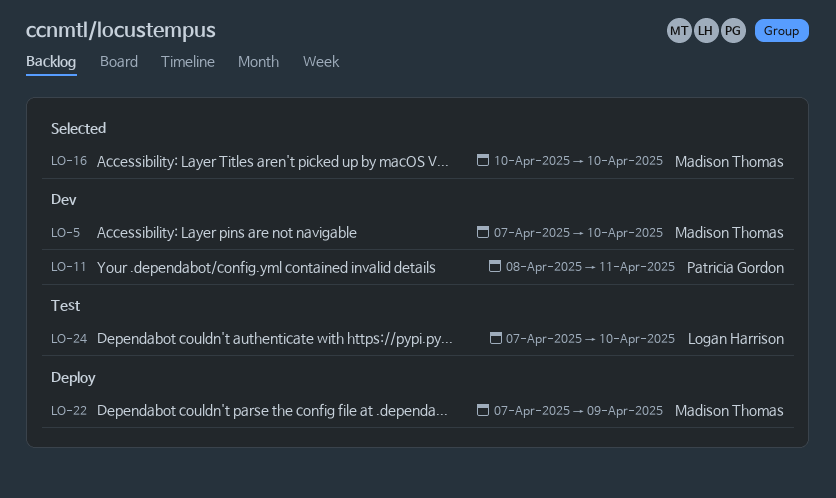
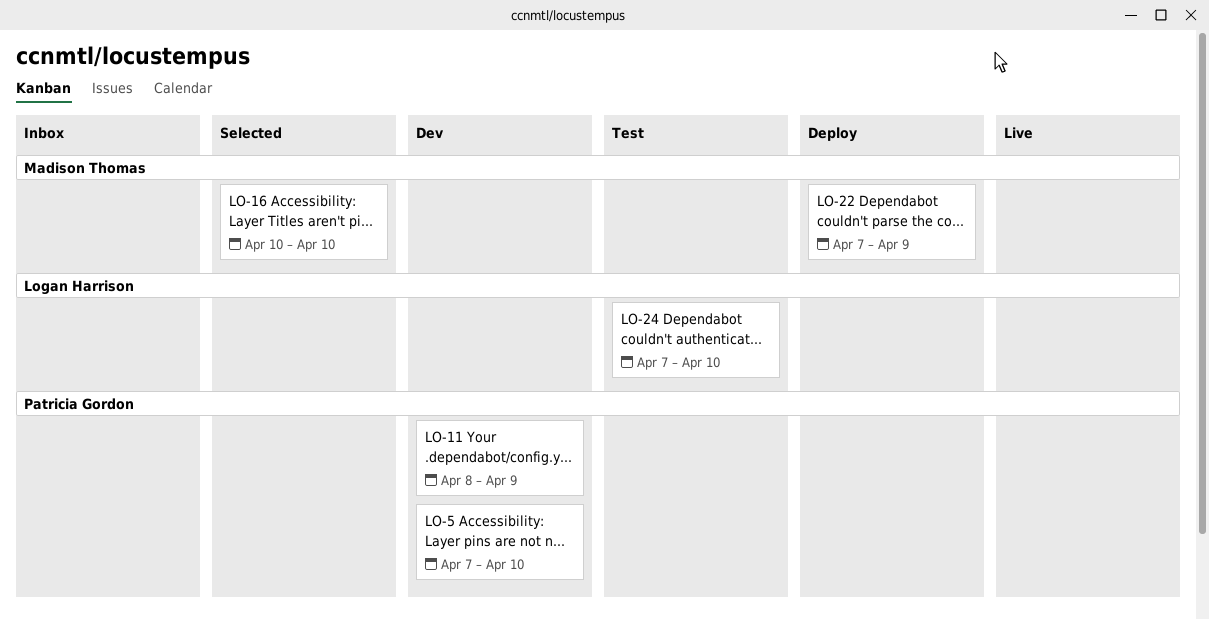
LO-5, owner: Madison Thomas -> Patricia Gordon
LO-11, due: Apr 11 -> Apr 9

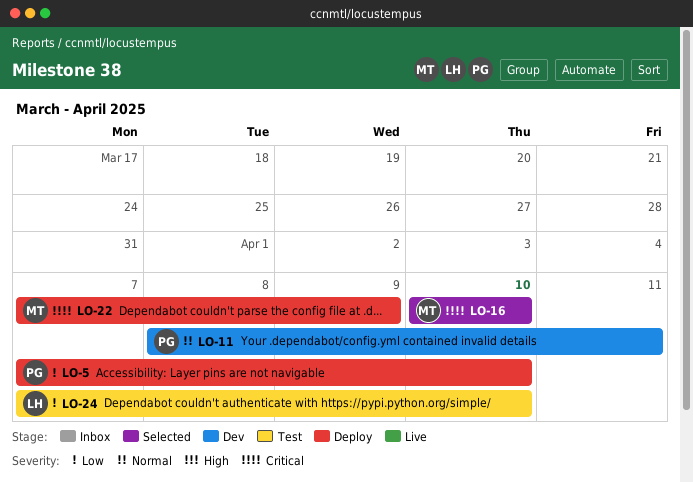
LO-5, status: Dev -> Deploy
LO-11, due: Apr 9 -> Apr 11

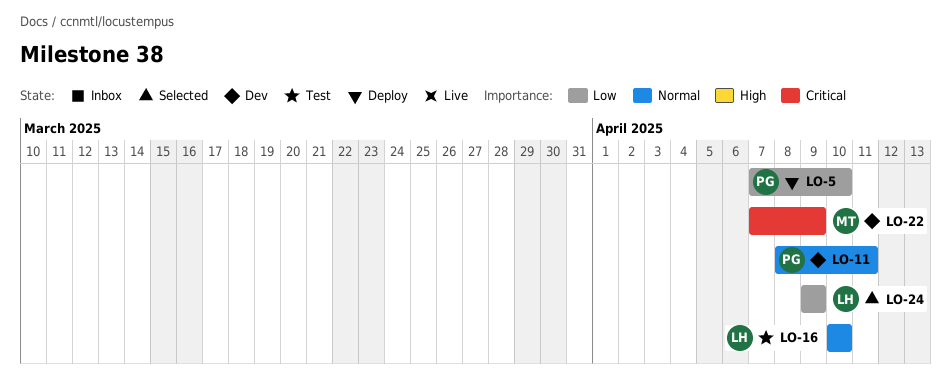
LO-16, status: Selected -> Test
LO-16, owner: MT -> LH
LO-16, priority: Critical -> Normal
LO-22, status: Deploy -> Dev
LO-24, status: Test -> Selected
LO-24, start: Apr 7 -> Apr 9
LO-24, due: Apr 10 -> Apr 9

